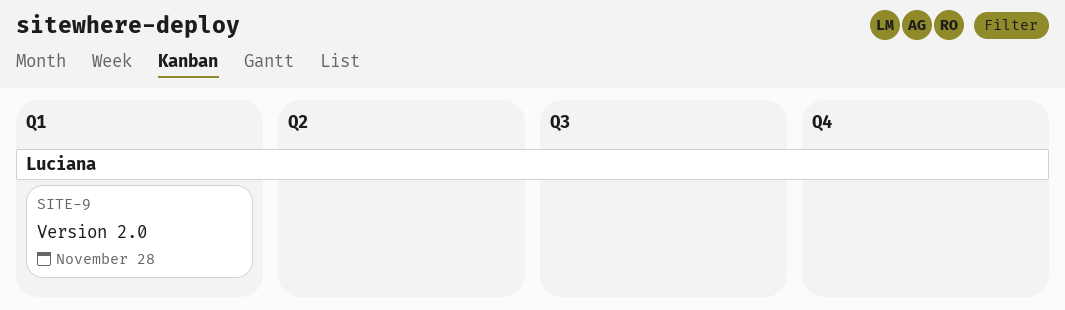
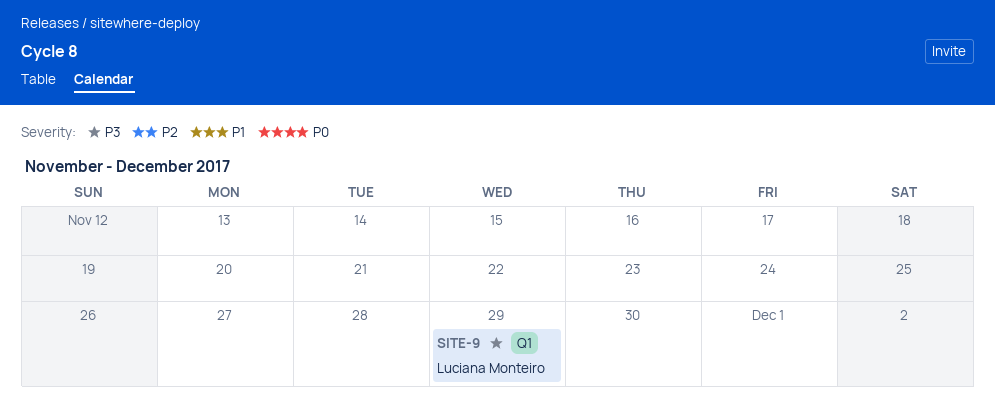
SITE-9, due: Nov 28 -> Nov 29

